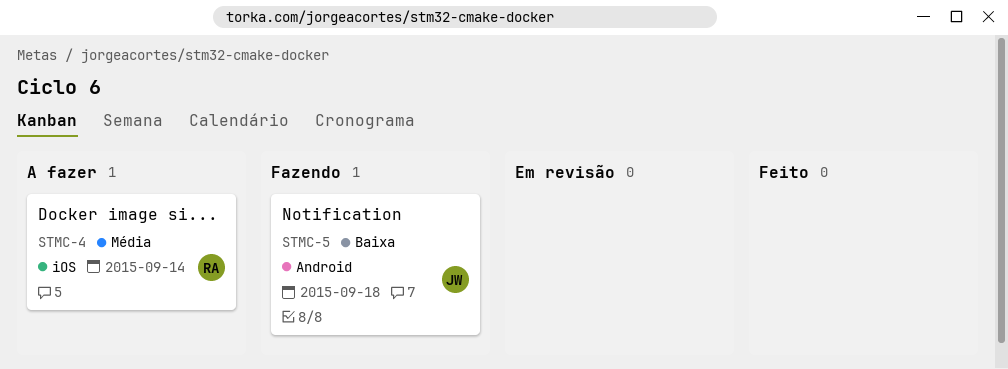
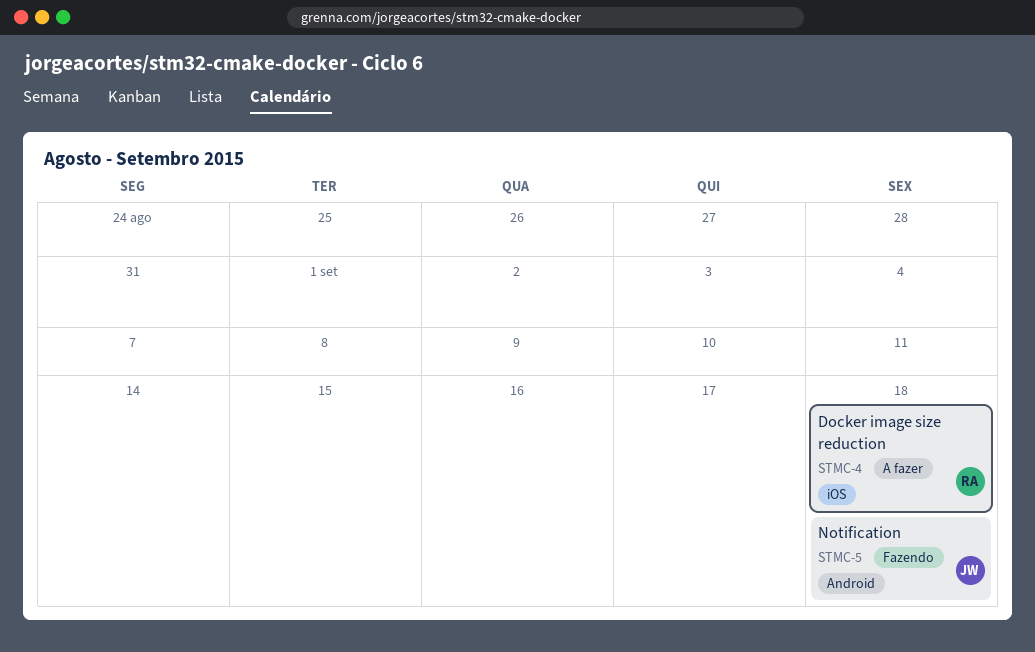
STMC-4, due: Sep 14 -> Sep 18

